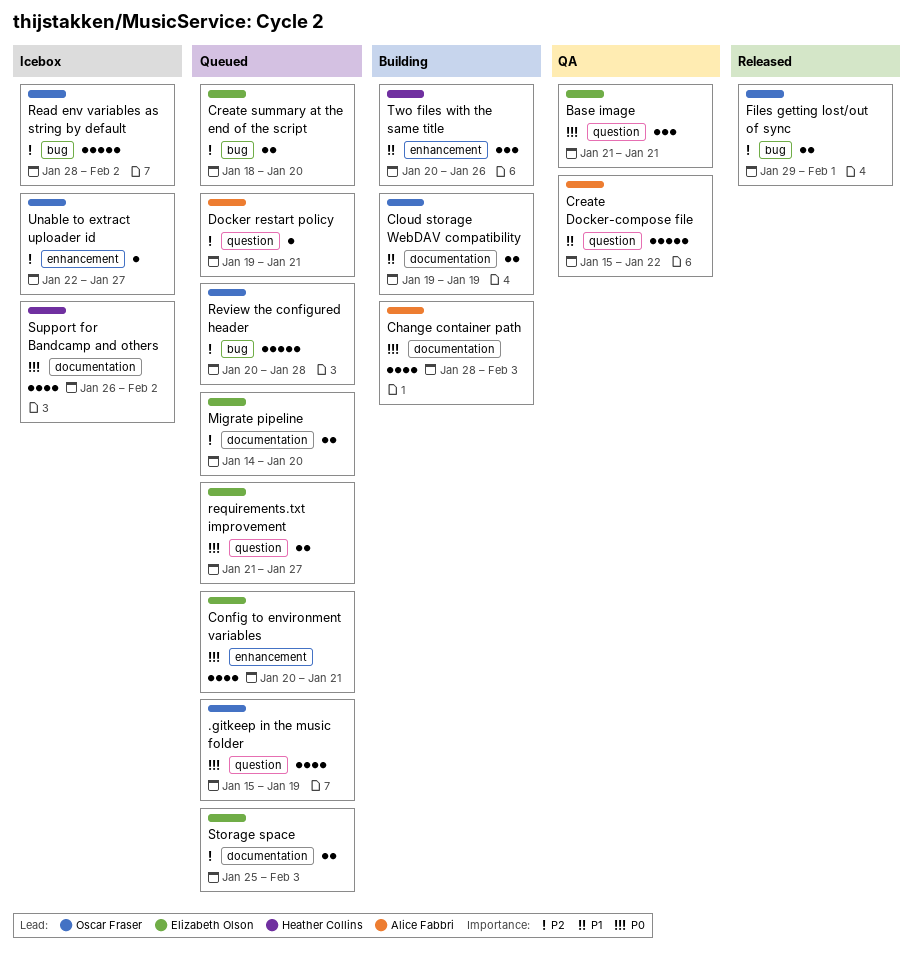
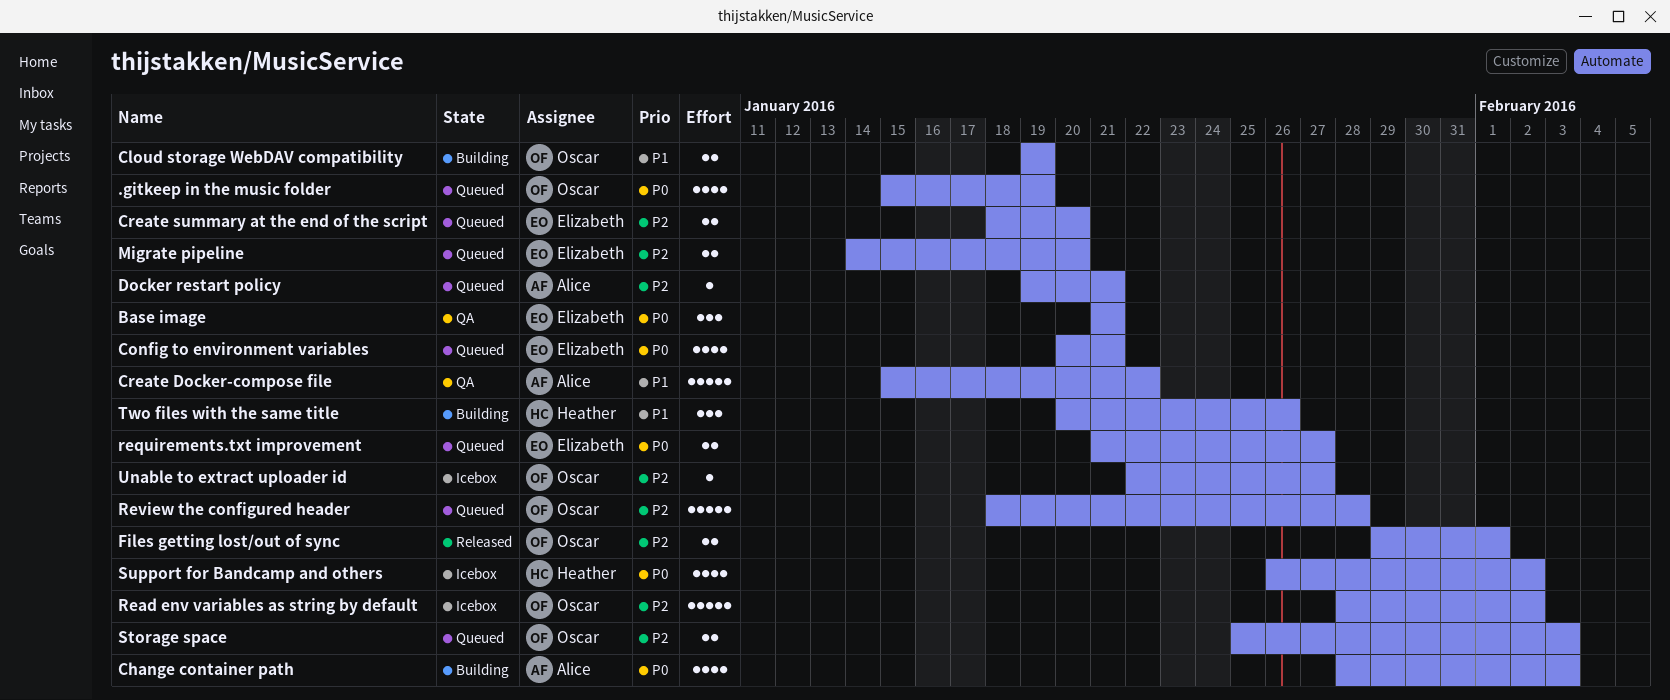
Review the configured header, start: Jan 20 -> Jan 18
Storage space, owner: Elizabeth Olson -> Oscar Fraser

